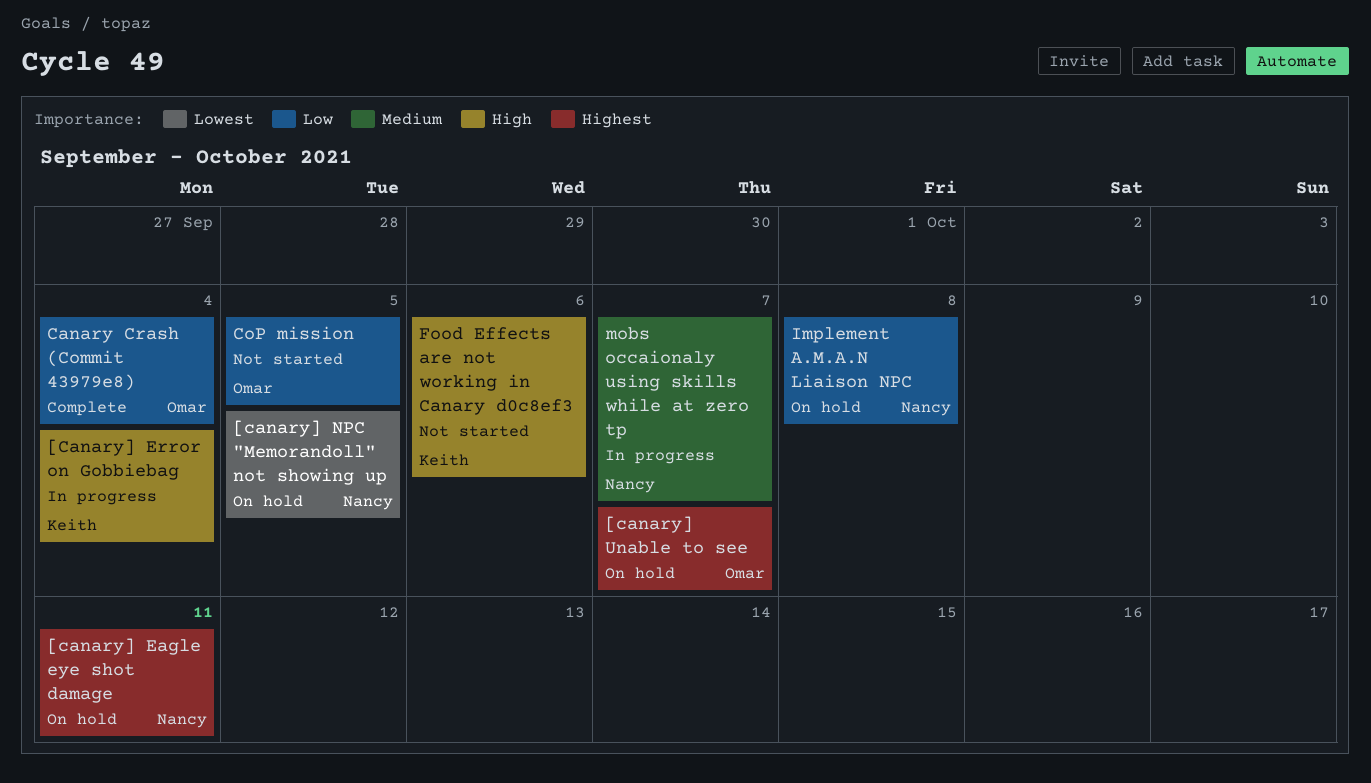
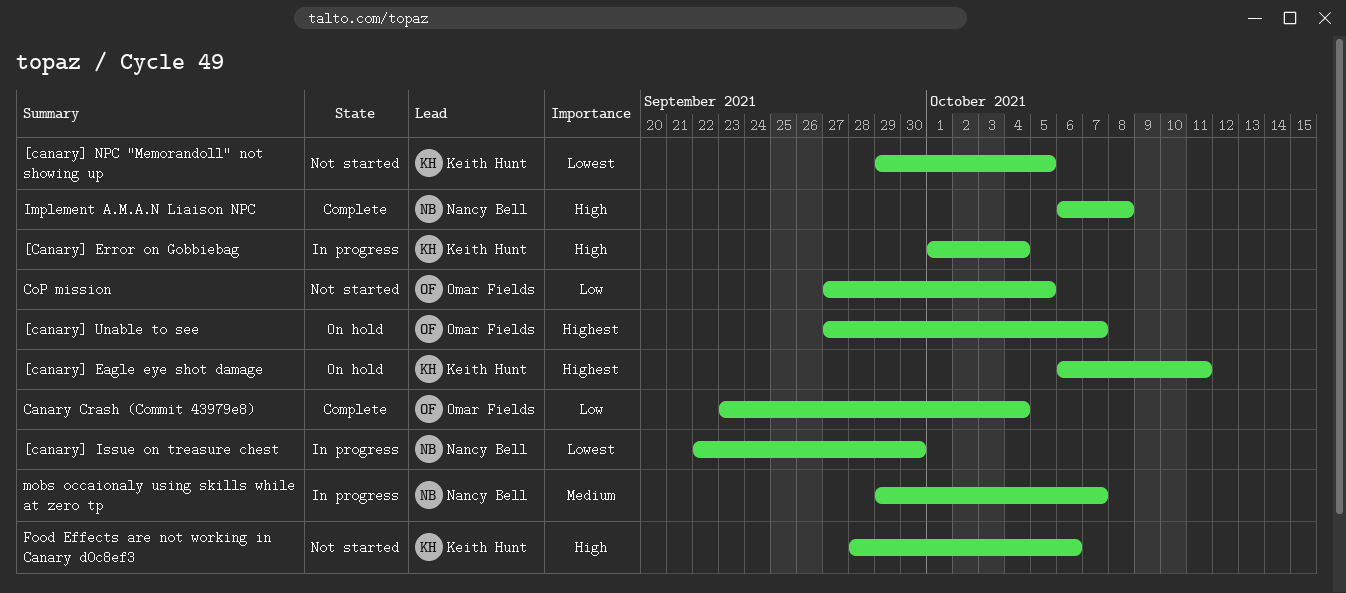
[canary] Eagle eye shot damage, owner: Nancy Bell -> Keith Hunt
[canary] Issue on treasure chest: none -> present
[canary] NPC "Memorandoll" not showing up, status: On hold -> Not started
[canary] NPC "Memorandoll" not showing up, owner: Nancy Bell -> Keith Hunt
Implement A.M.A.N Liaison NPC, status: On hold -> Complete
Implement A.M.A.N Liaison NPC, priority: Low -> High

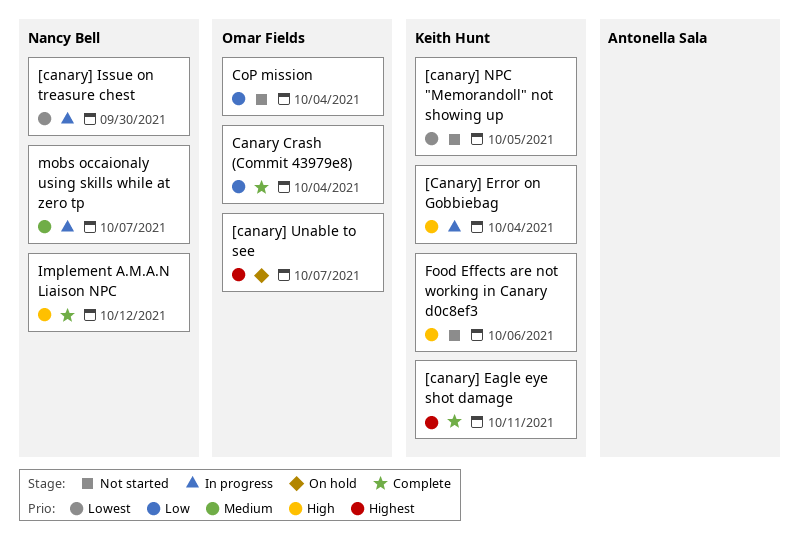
[canary] Eagle eye shot damage, status: On hold -> Complete
CoP mission, due: Oct 5 -> Oct 4
Implement A.M.A.N Liaison NPC, due: Oct 8 -> Oct 12

